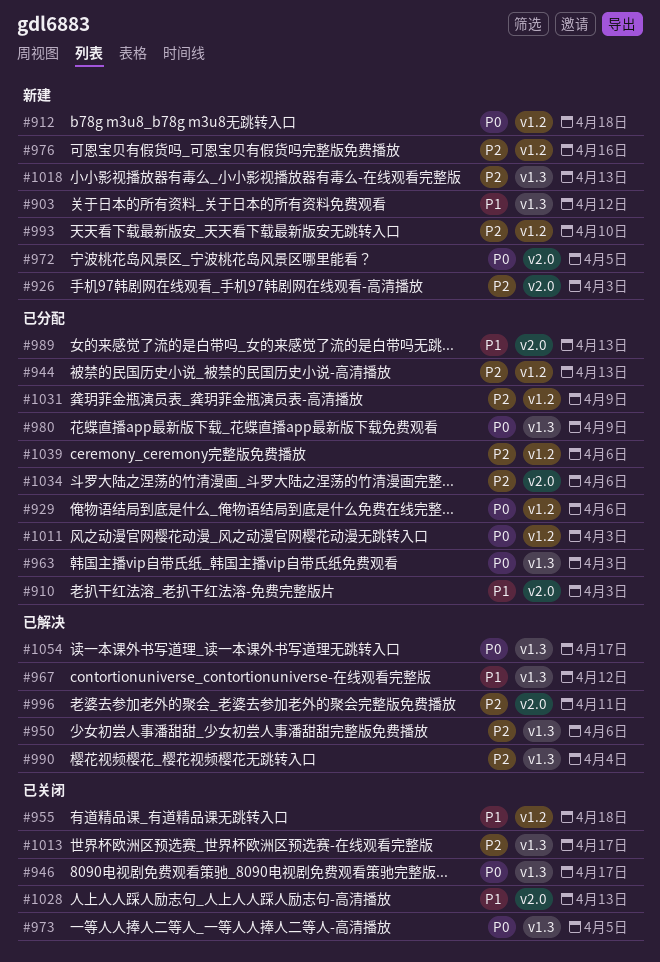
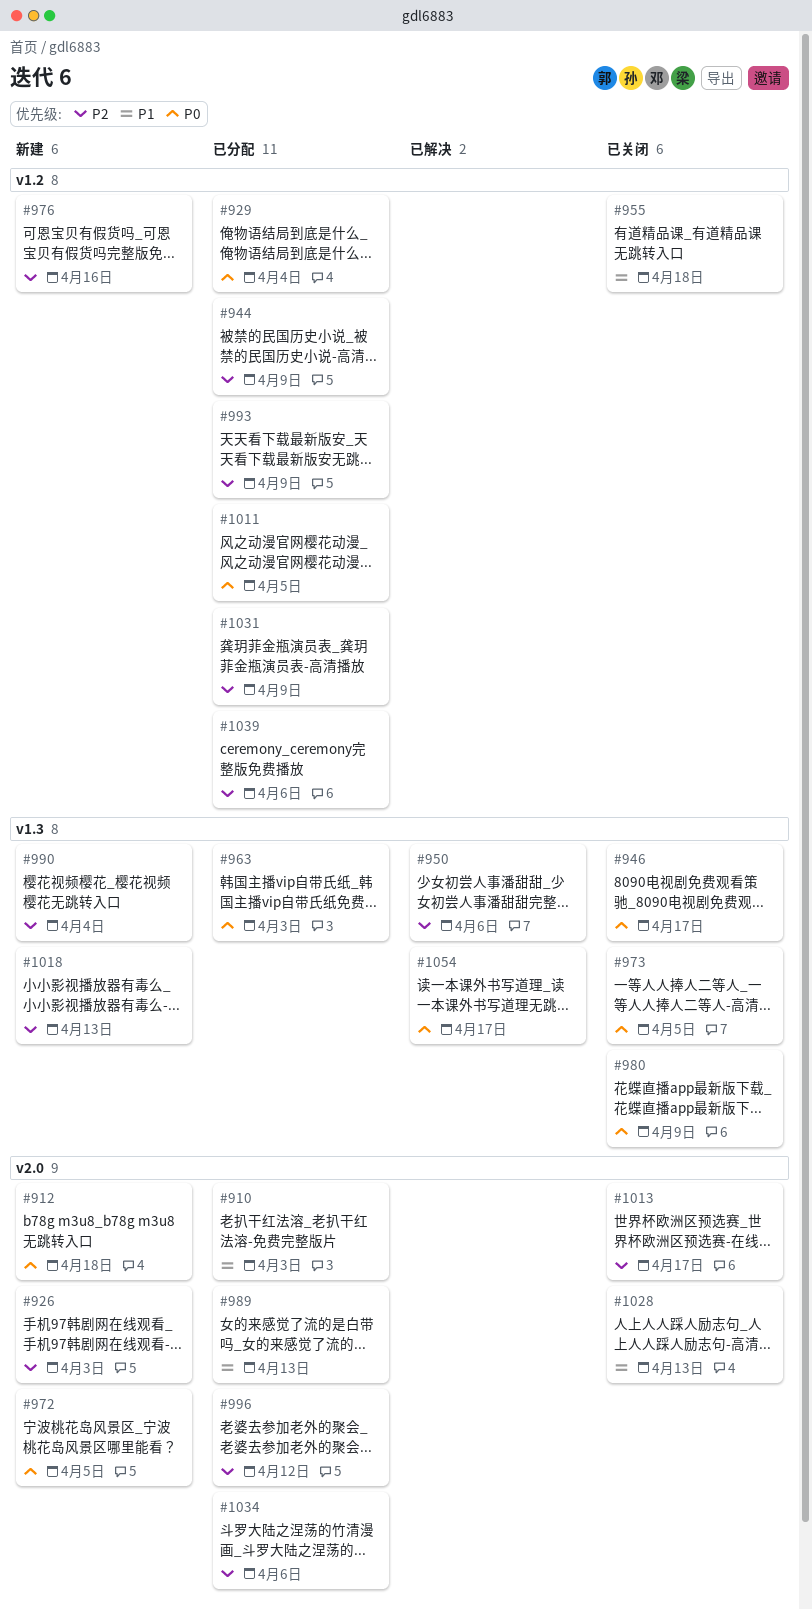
#903: present -> none
#912, label: v1.2 -> v2.0
#929, due: Apr 6 -> Apr 4
#944, due: Apr 13 -> Apr 9
#967: present -> none
#980, status: 已分配 -> 已关闭
#990, status: 已解决 -> 新建
#993, status: 新建 -> 已分配
#993, due: Apr 10 -> Apr 9
#996, status: 已解决 -> 已分配
#996, due: Apr 11 -> Apr 12
#1011, due: Apr 3 -> Apr 5
#1013, label: v1.3 -> v2.0

